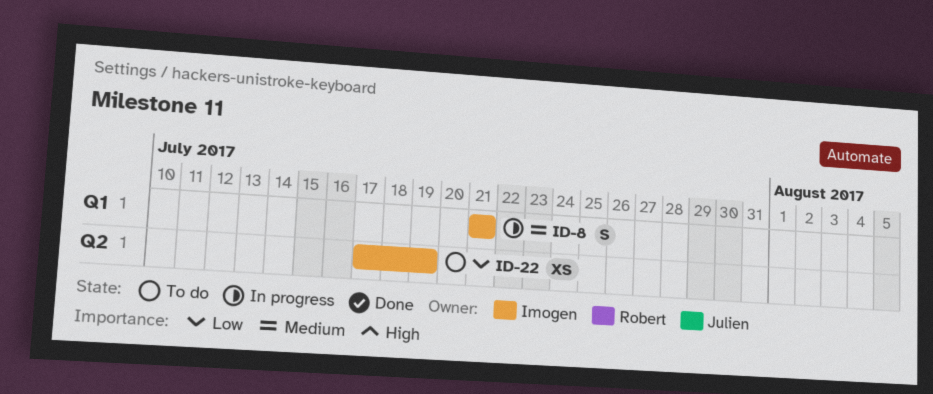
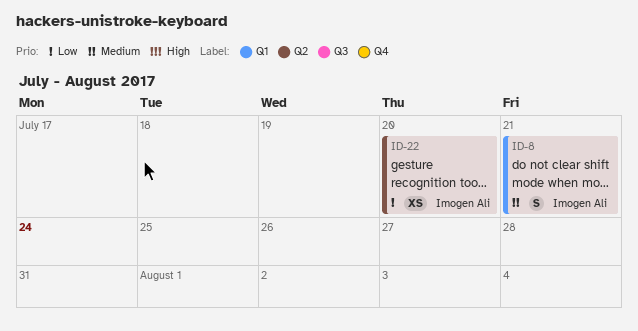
ID-22, due: Jul 19 -> Jul 20

